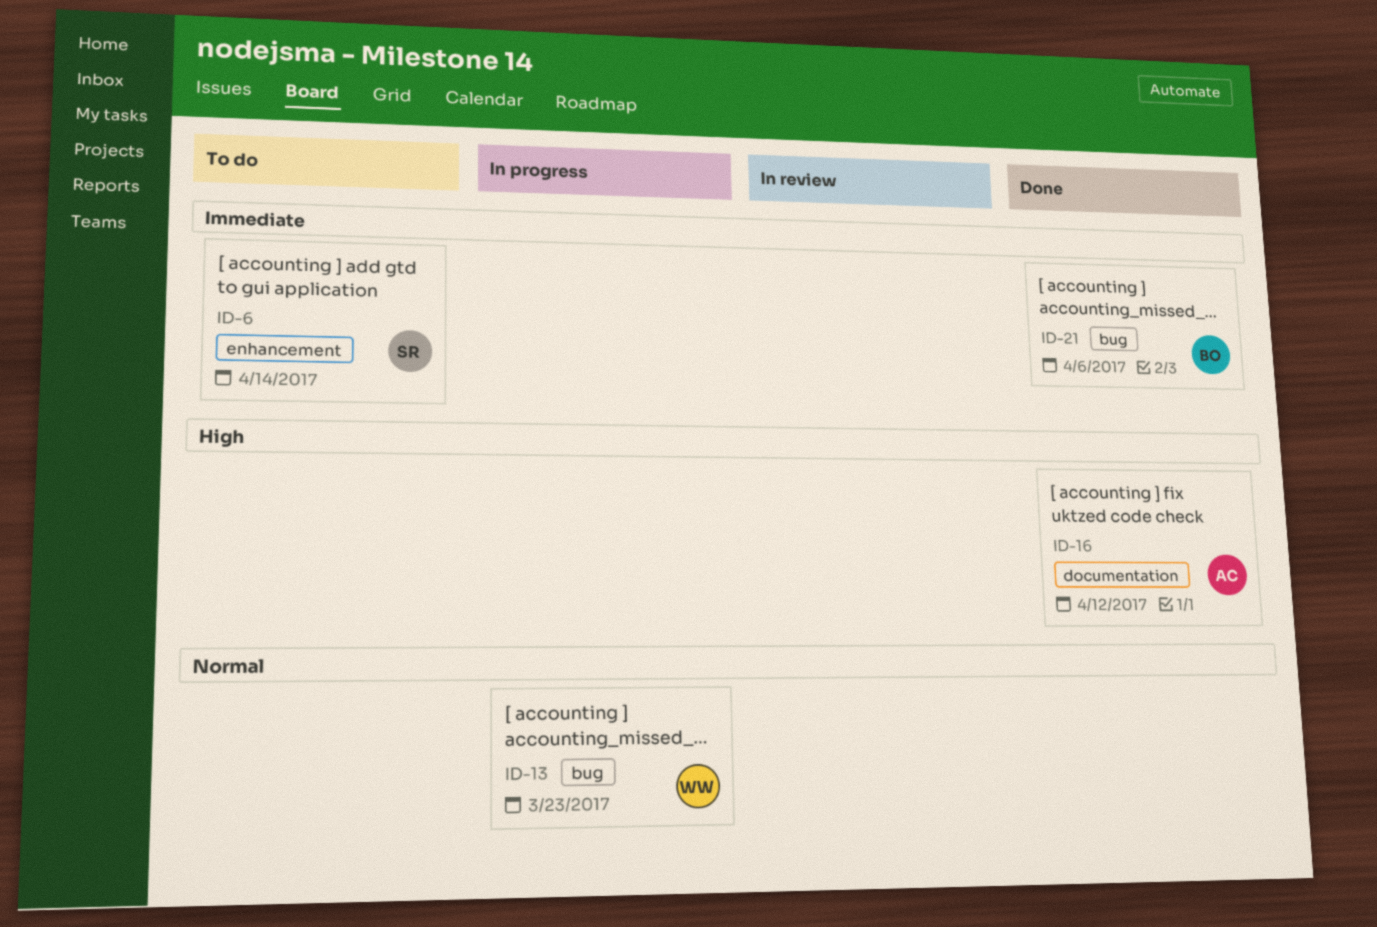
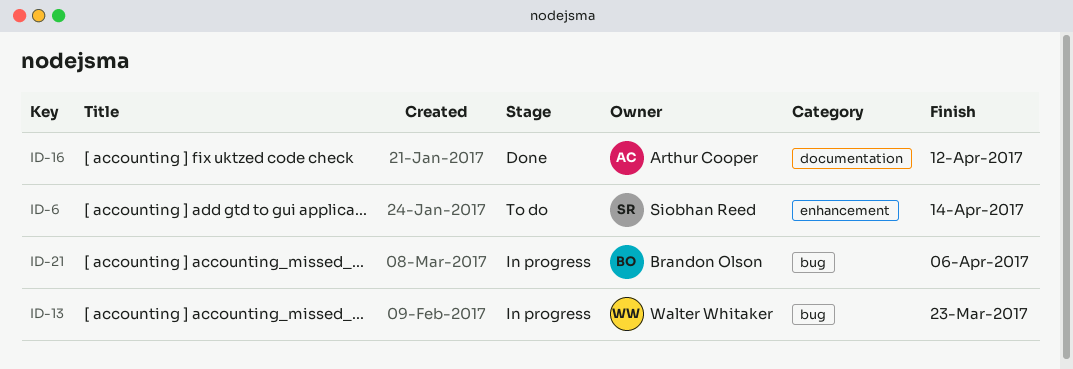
ID-21, status: Done -> In progress

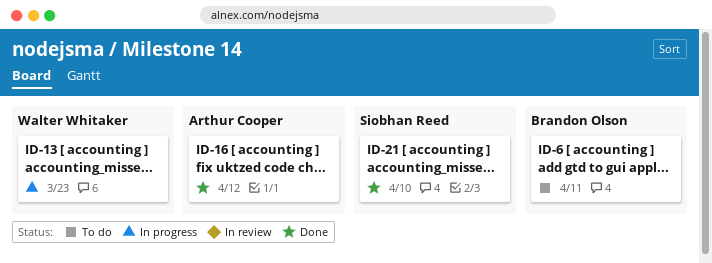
ID-6, owner: Siobhan Reed -> Brandon Olson
ID-6, due: Apr 14 -> Apr 11
ID-21, status: In progress -> Done
ID-21, owner: Brandon Olson -> Siobhan Reed
ID-21, due: Apr 6 -> Apr 10

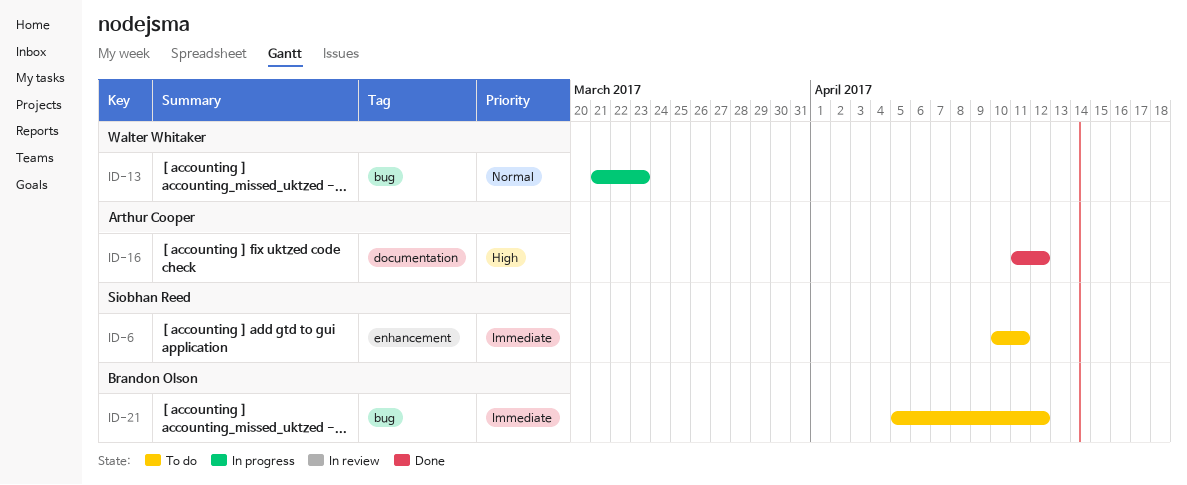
ID-6, owner: Brandon Olson -> Siobhan Reed
ID-21, status: Done -> To do
ID-21, owner: Siobhan Reed -> Brandon Olson
ID-21, due: Apr 10 -> Apr 12

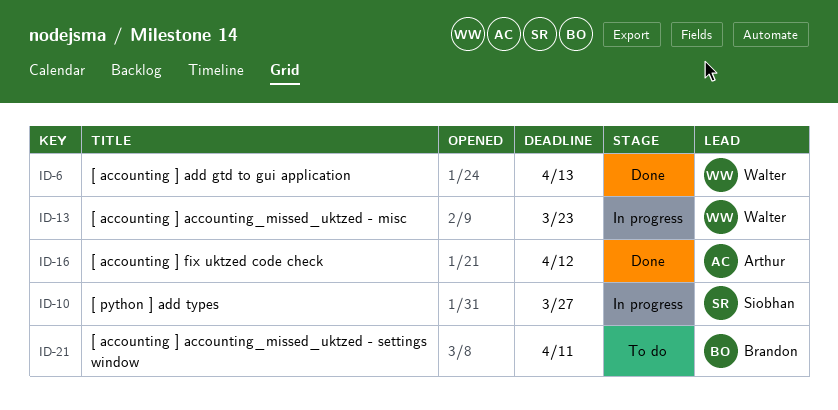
ID-6, status: To do -> Done
ID-6, owner: Siobhan Reed -> Walter Whitaker
ID-6, due: Apr 11 -> Apr 13
ID-10: none -> present
ID-21, due: Apr 12 -> Apr 11

